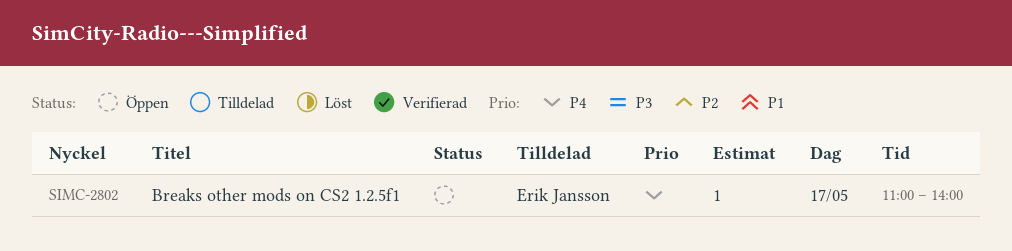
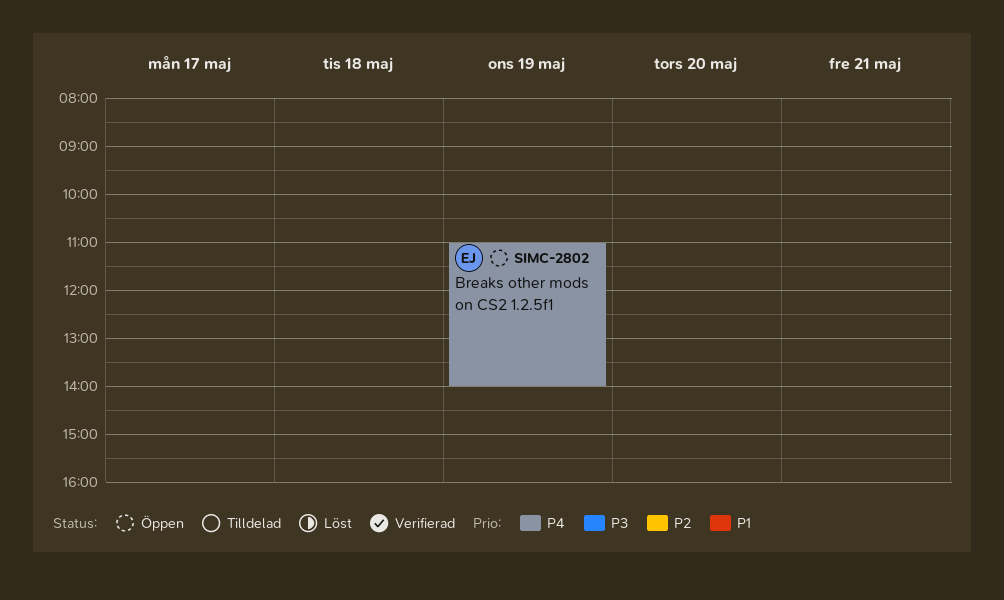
SIMC-2802, day: May 17 -> May 19

